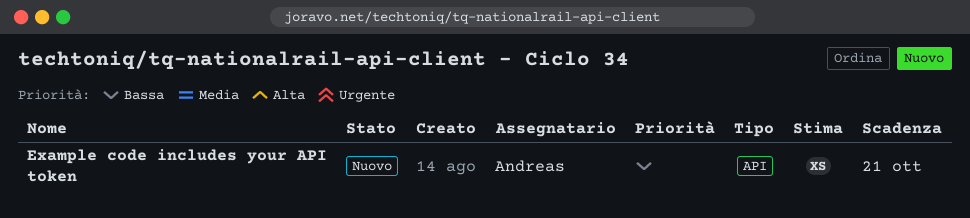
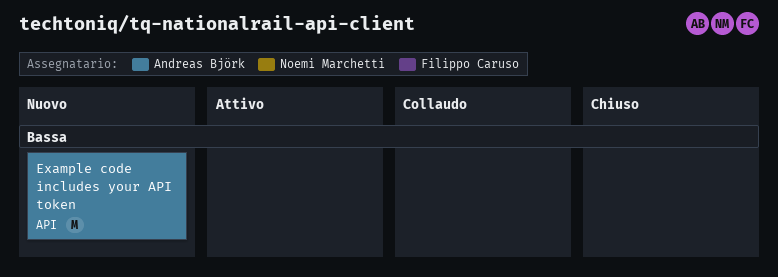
Example code includes your API token, estimate: XS -> M

